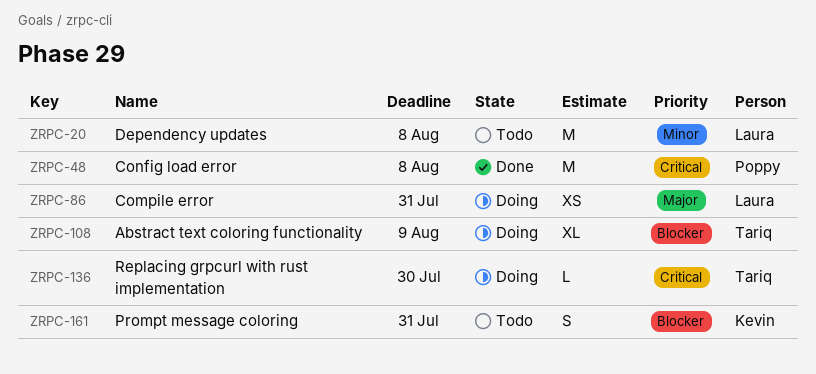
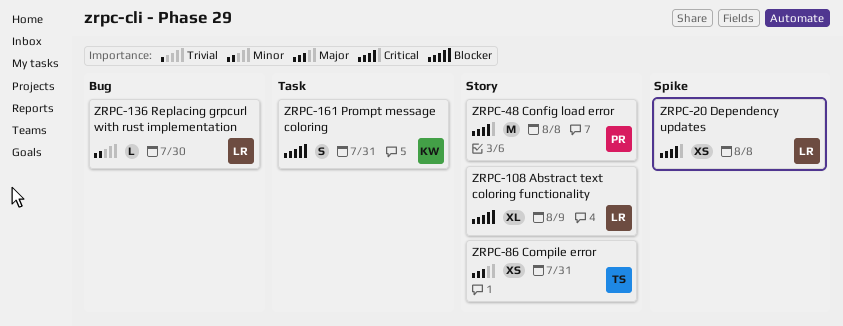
ZRPC-20, priority: Minor -> Critical
ZRPC-20, estimate: M -> XS
ZRPC-86, owner: Laura -> Tariq
ZRPC-108, owner: Tariq -> Laura
ZRPC-136, owner: Tariq -> Laura
ZRPC-136, priority: Critical -> Minor

